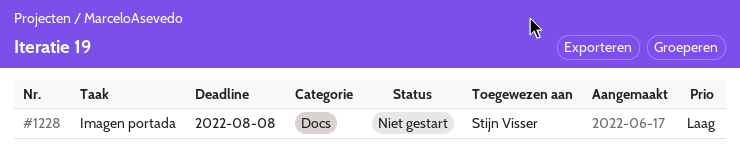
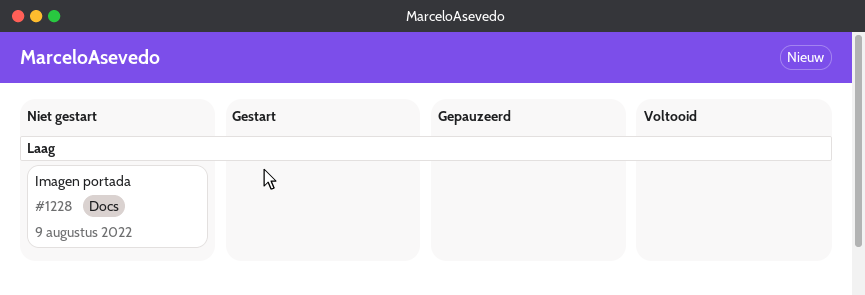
#1228, due: Aug 8 -> Aug 9

